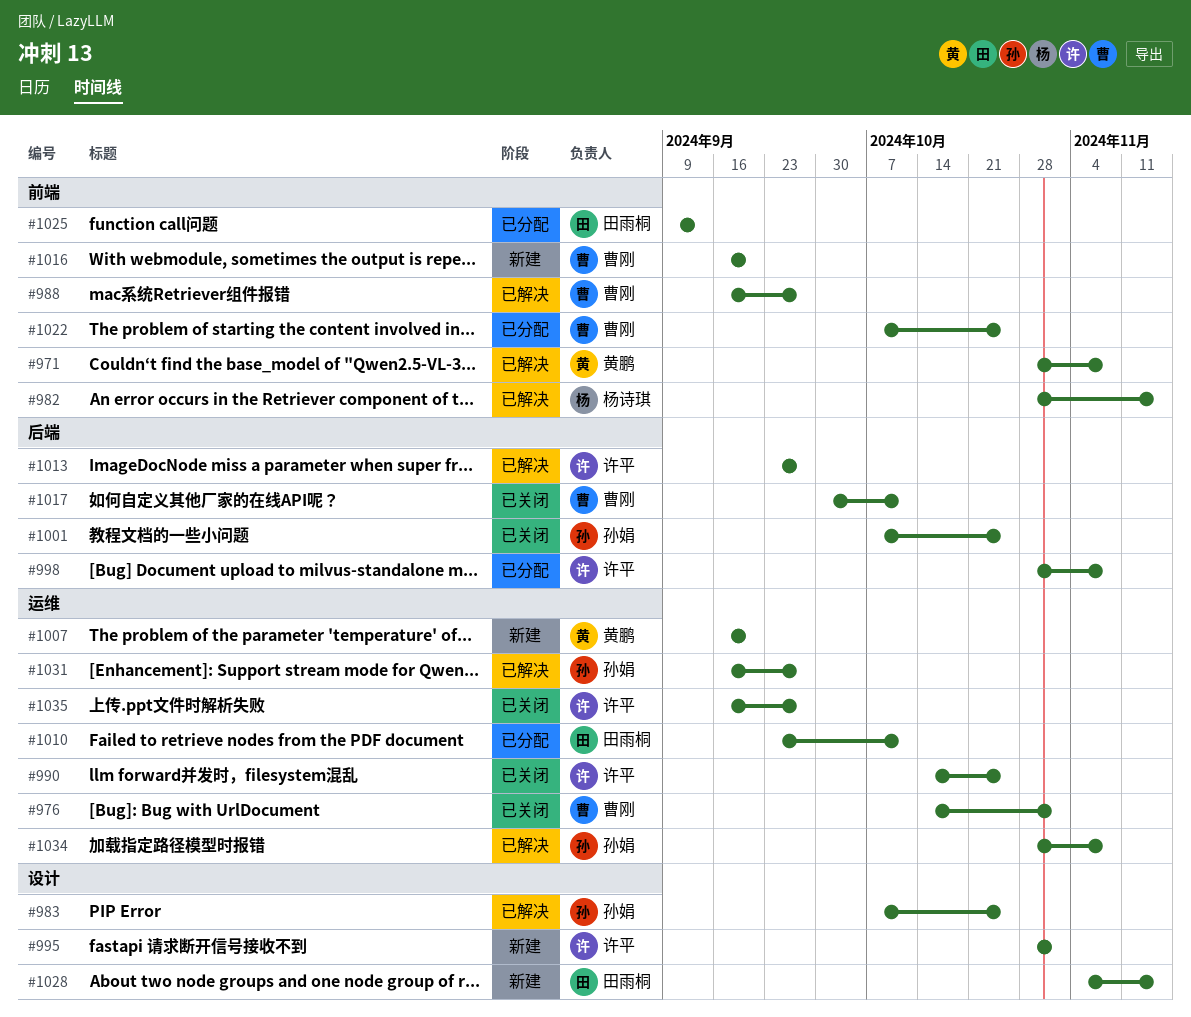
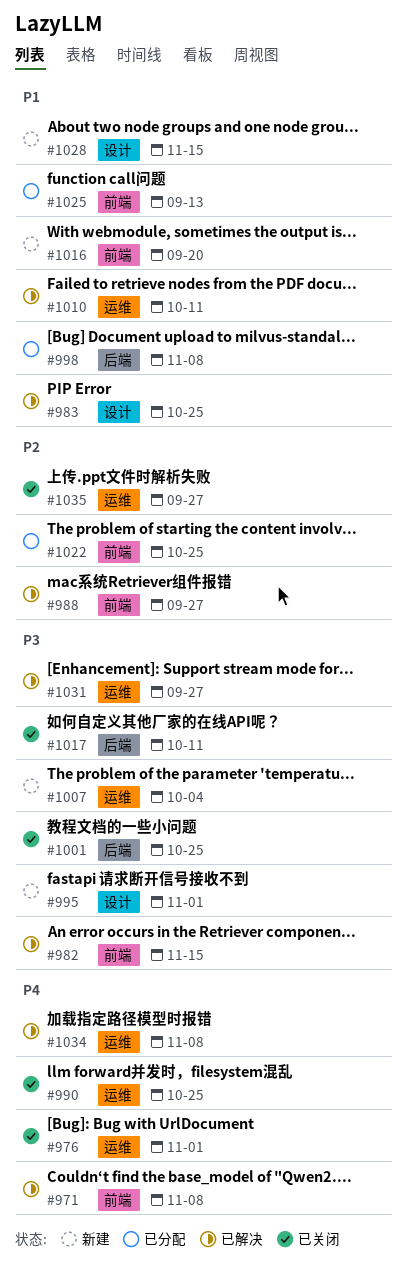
#1007, due: Sep 20 -> Oct 4
#1010, status: 已分配 -> 已解决
#1013: present -> none

